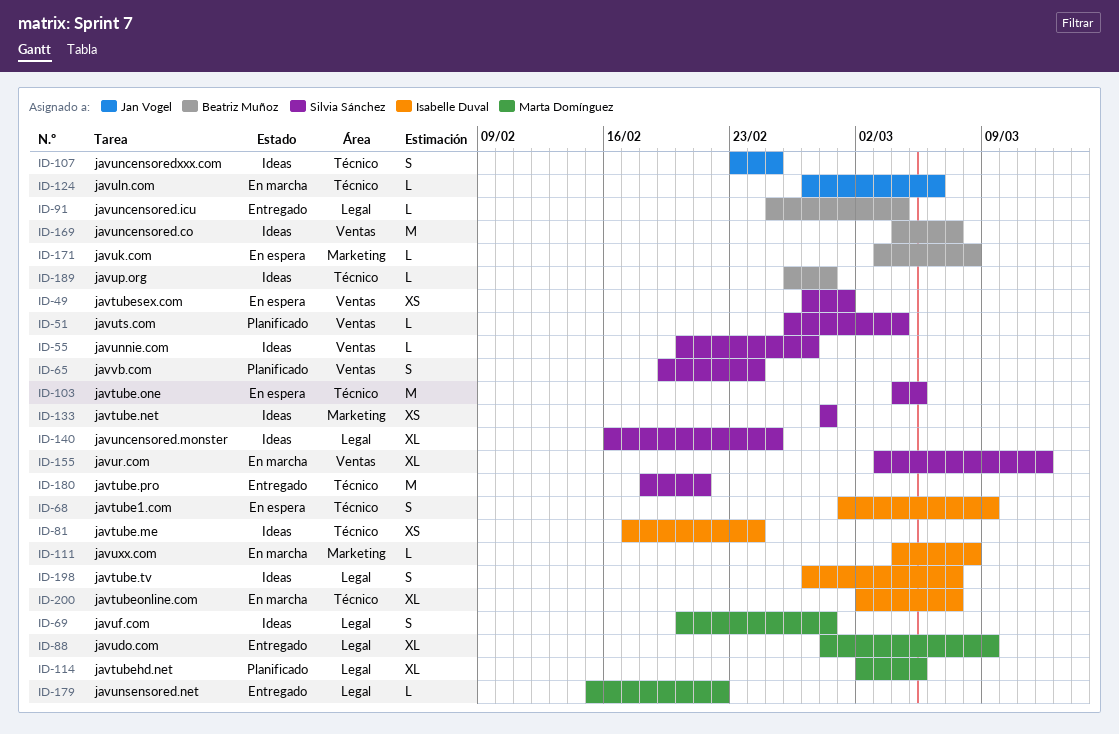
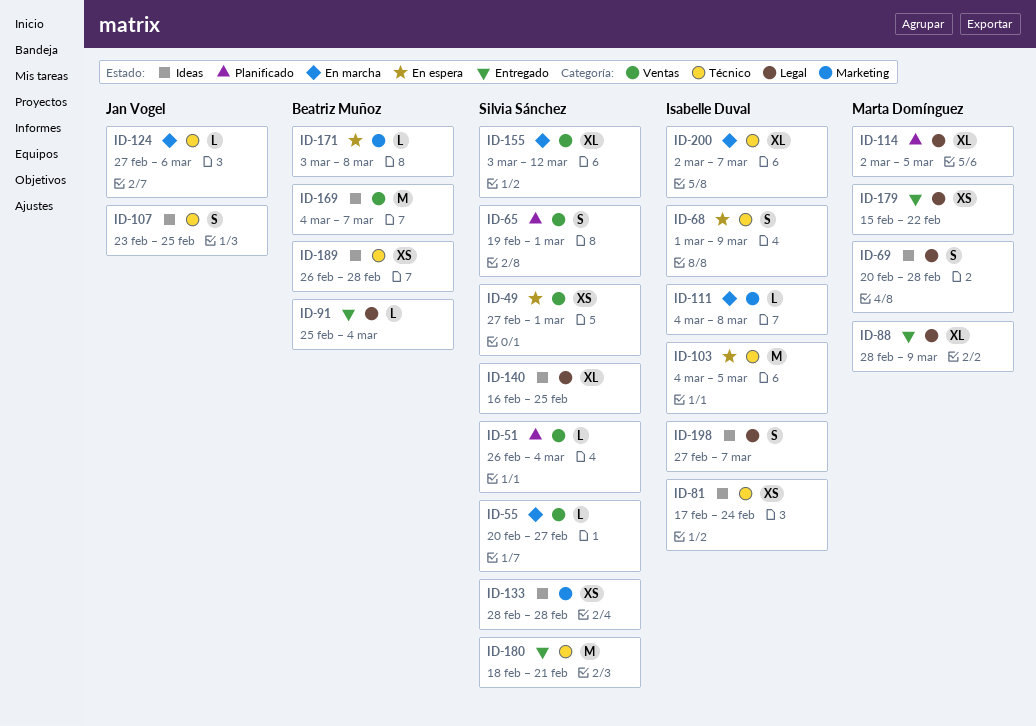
ID-55, status: Ideas -> En marcha
ID-65, due: Feb 24 -> Mar 1
ID-103, owner: Silvia Sánchez -> Isabelle Duval
ID-179, estimate: L -> XS
ID-189, estimate: L -> XS

